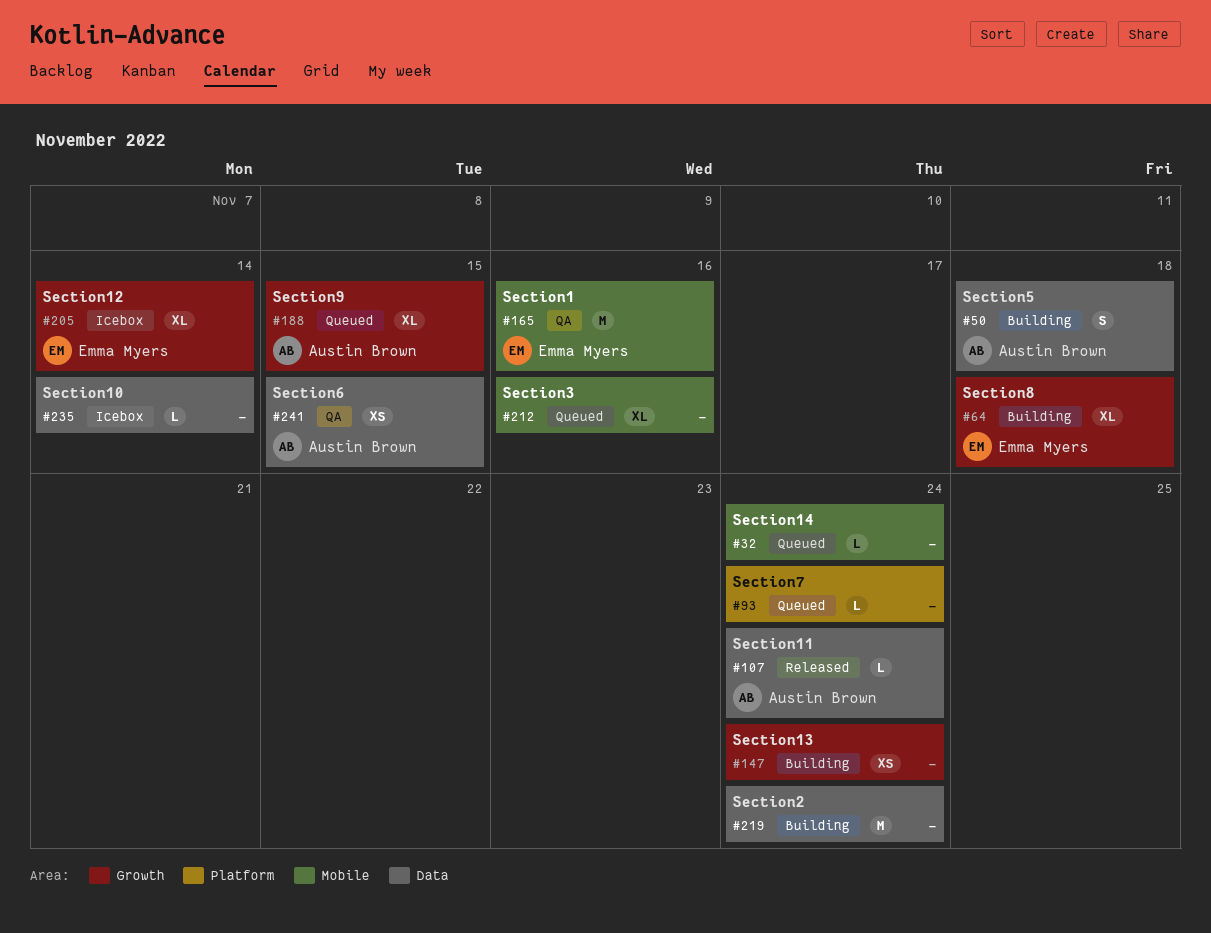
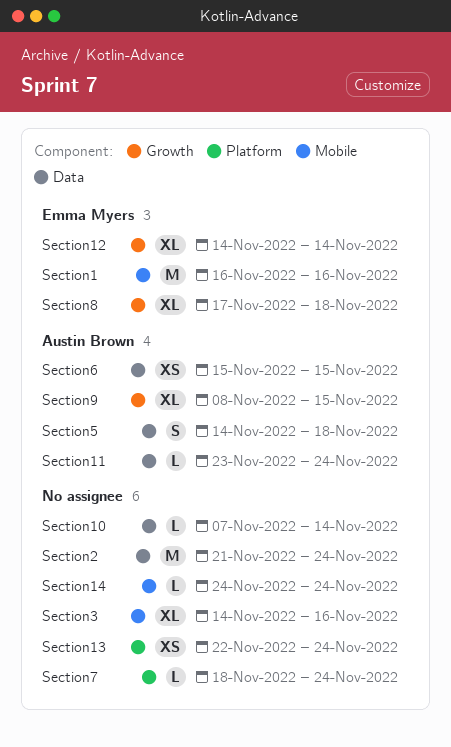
Section13, label: Growth -> Platform

